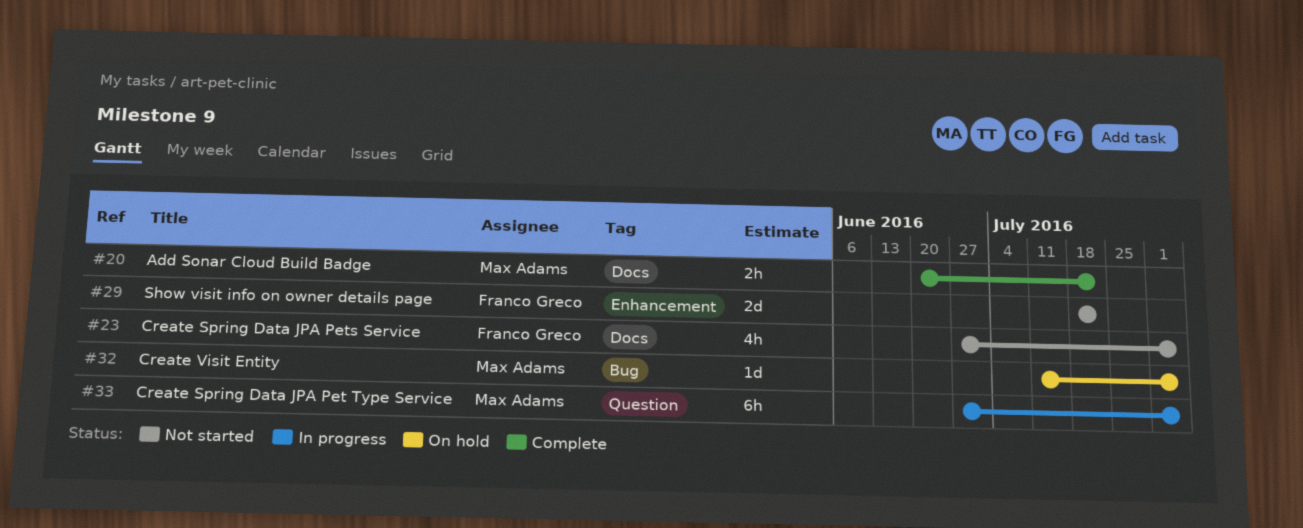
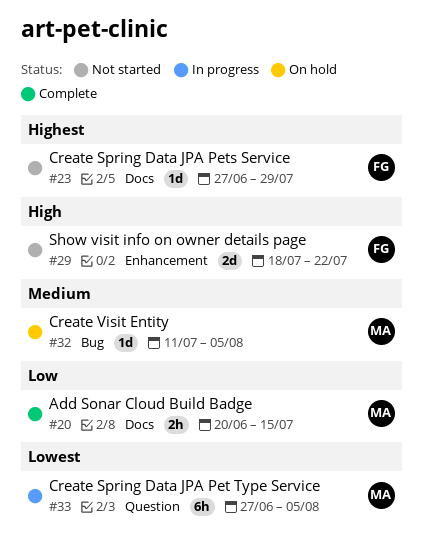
#20, due: Jul 22 -> Jul 15
#23, estimate: 4h -> 1d
#23, due: Aug 5 -> Jul 29

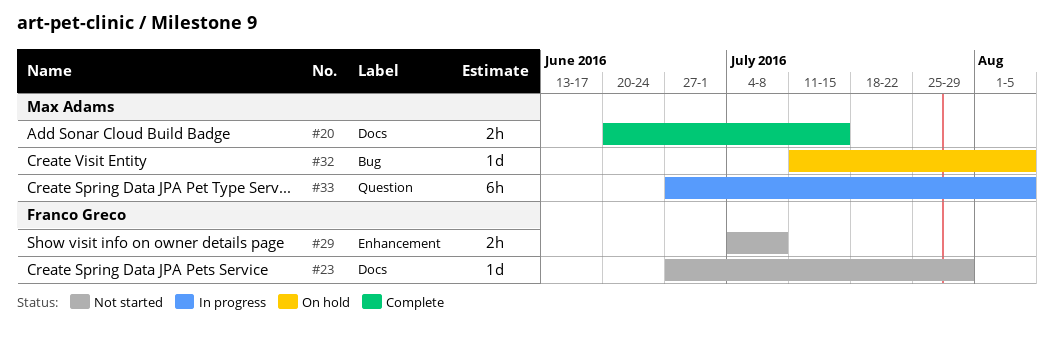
#29, estimate: 2d -> 2h
#29, start: Jul 18 -> Jul 4
#29, due: Jul 22 -> Jul 8

